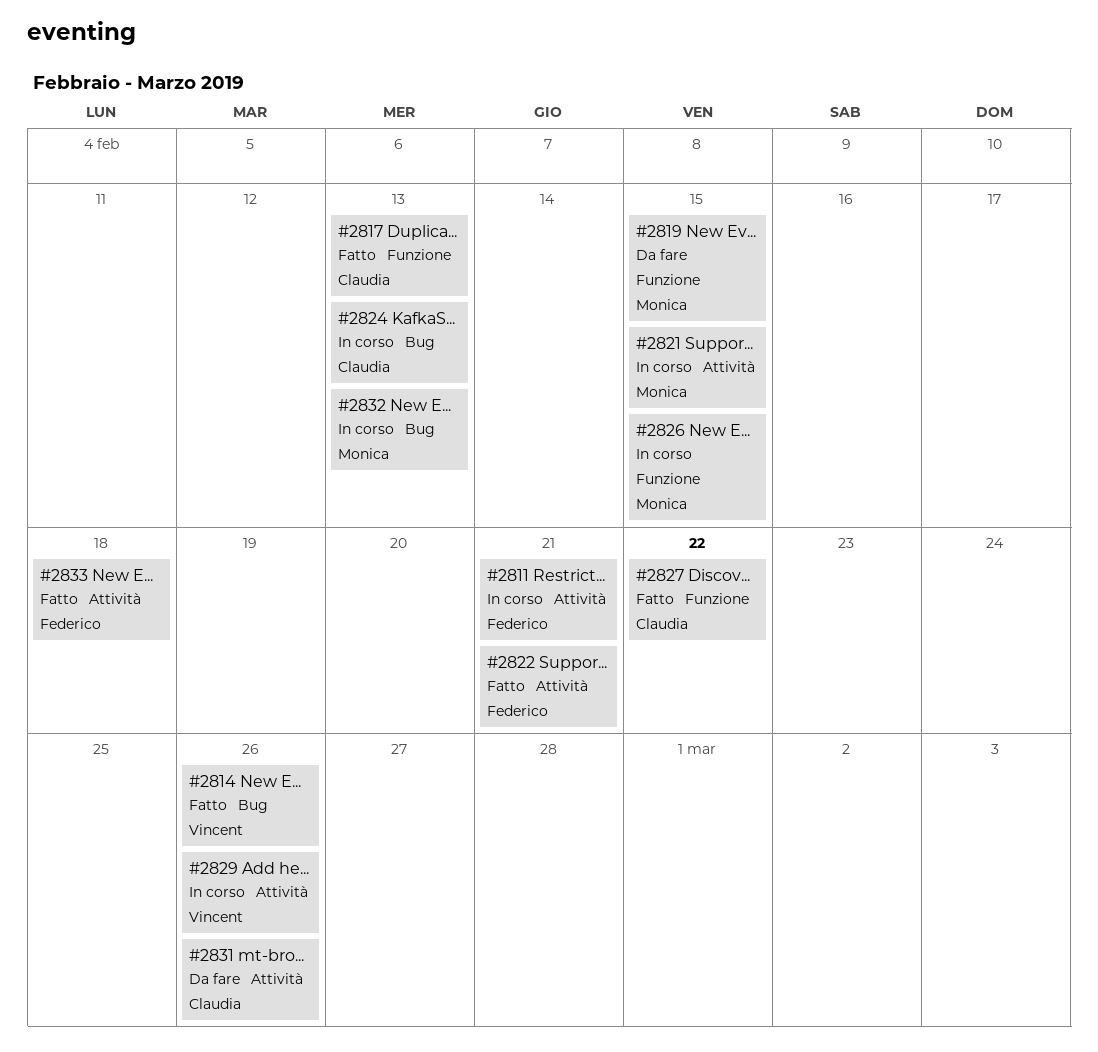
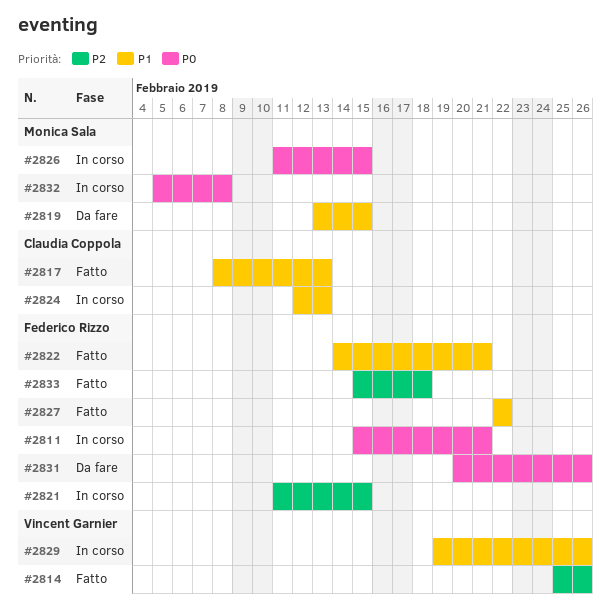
#2821, owner: Monica Sala -> Federico Rizzo
#2827, owner: Claudia Coppola -> Federico Rizzo
#2831, owner: Claudia Coppola -> Federico Rizzo
#2832, due: Feb 13 -> Feb 8

